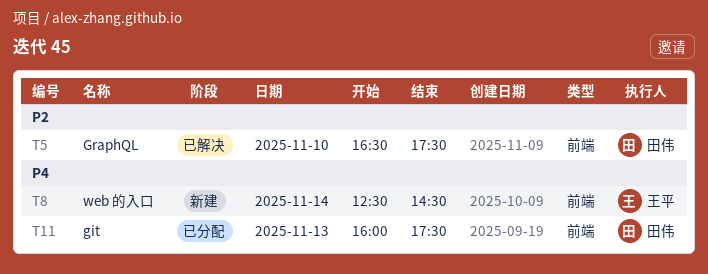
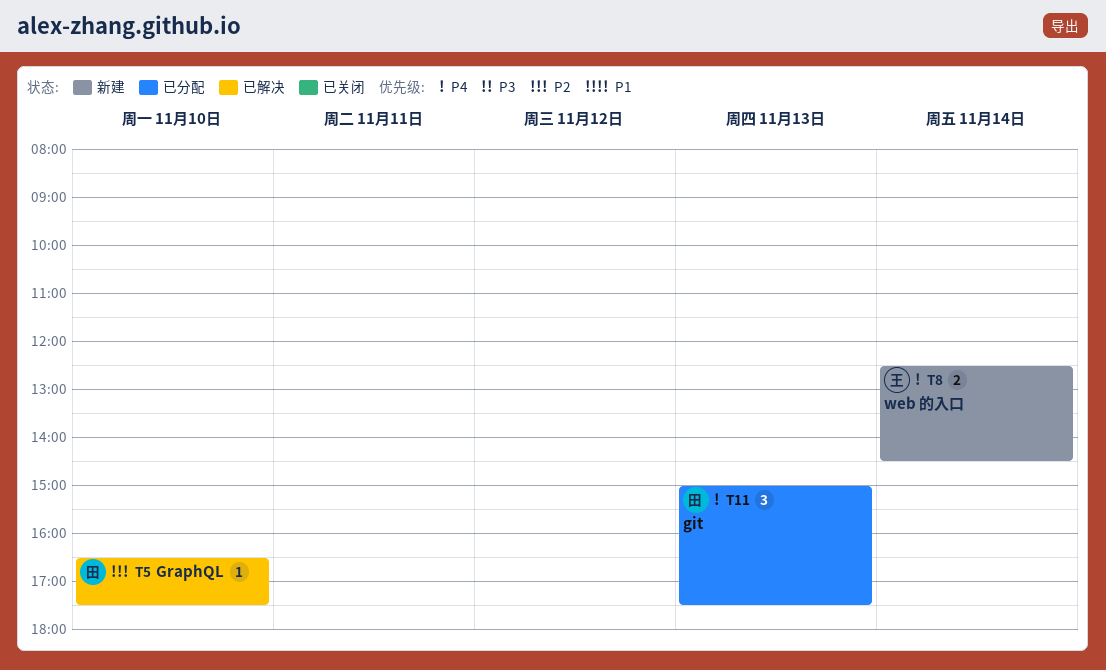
T11, begins: 16:00 -> 15:00

